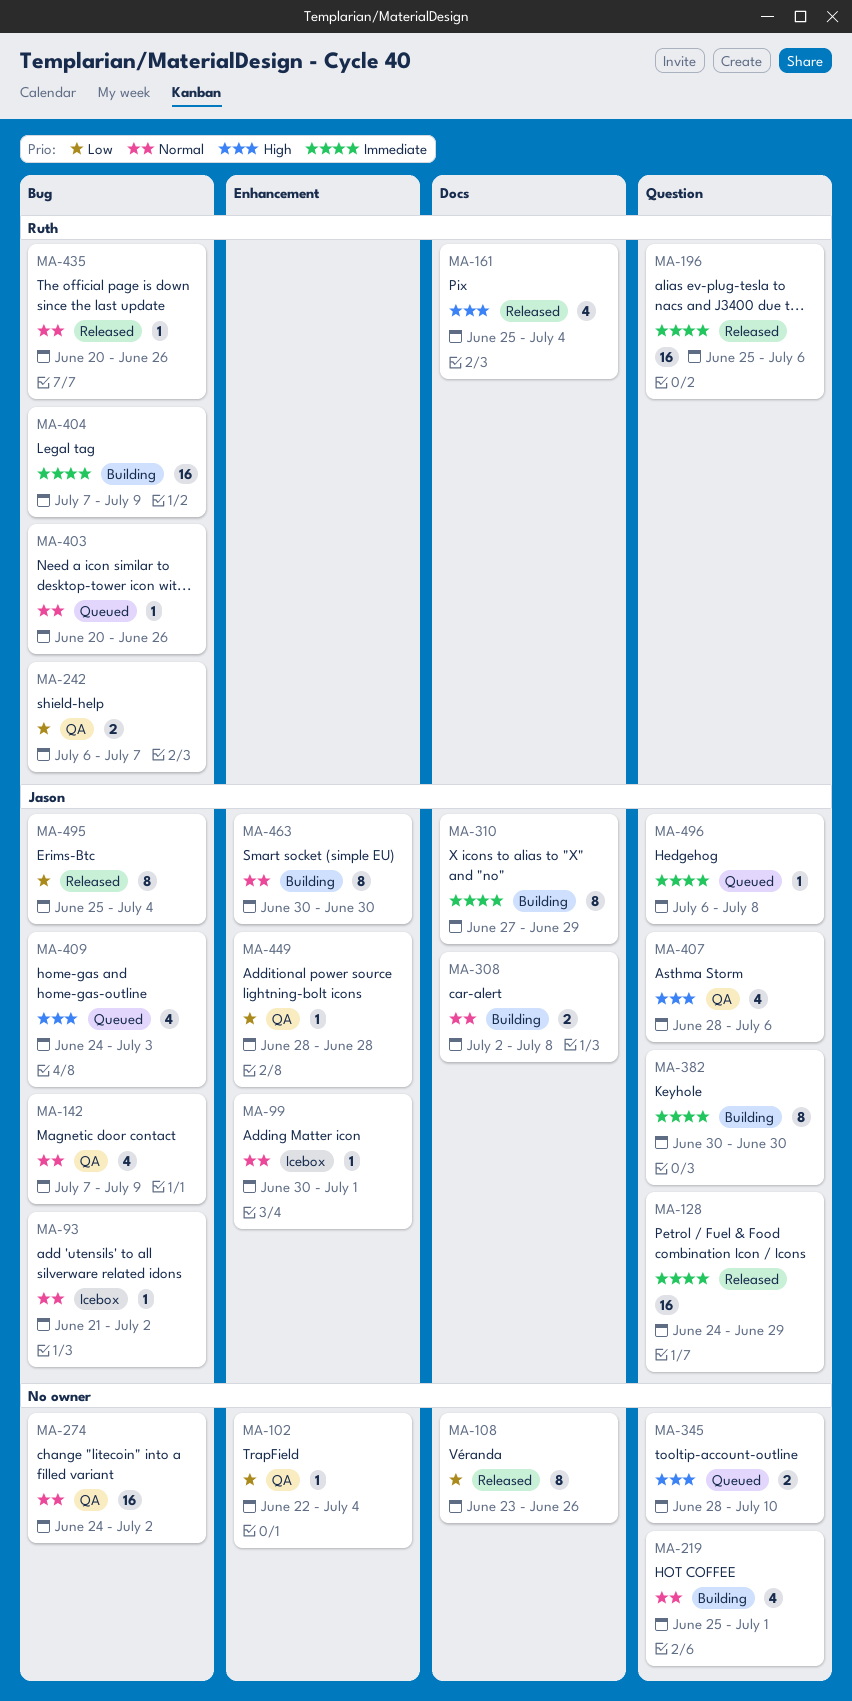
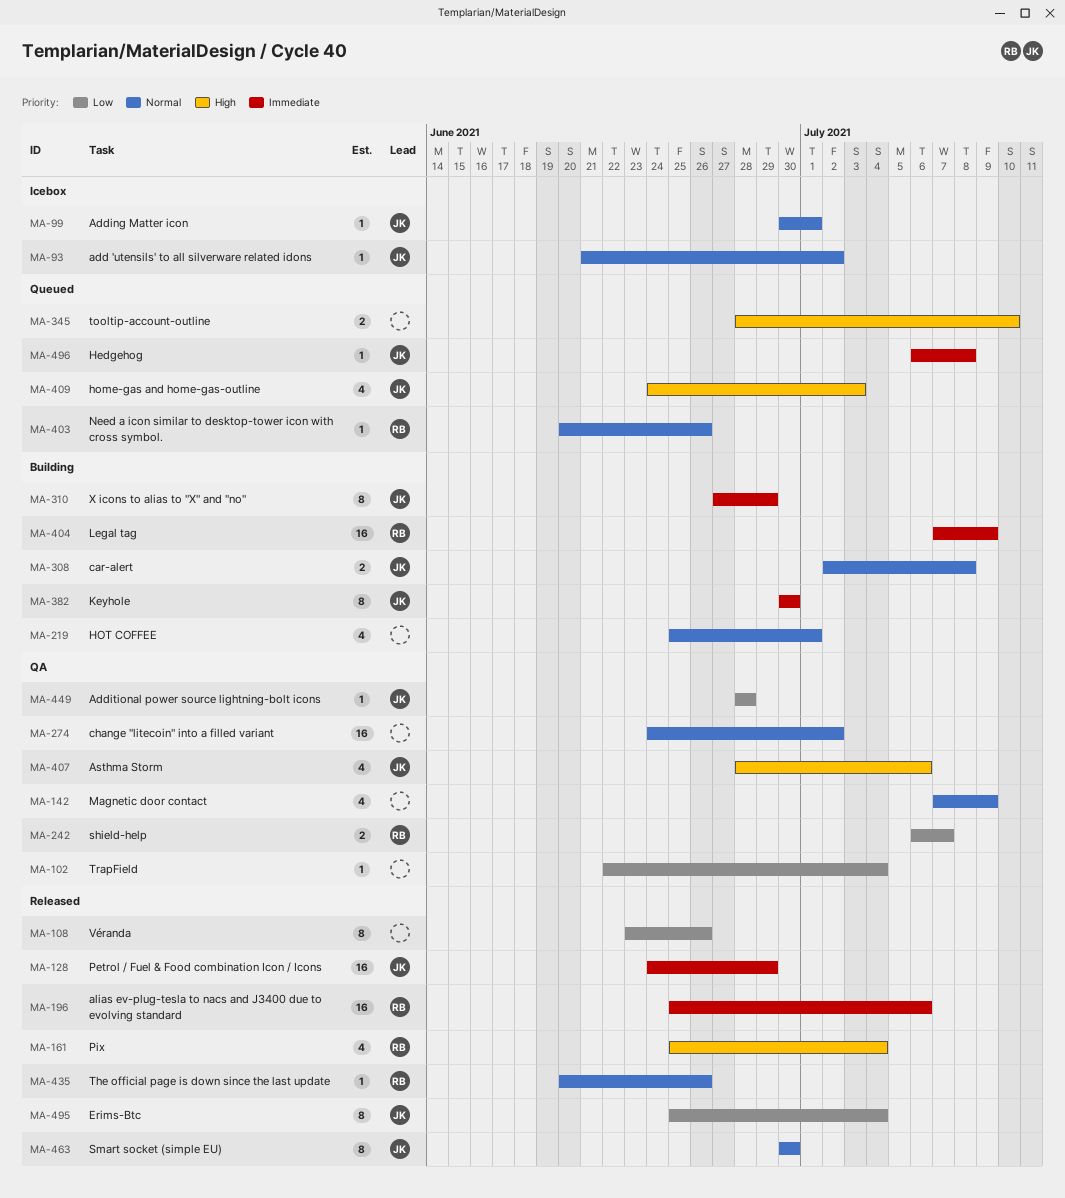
MA-142, owner: Jason -> none
MA-463, status: Building -> Released

